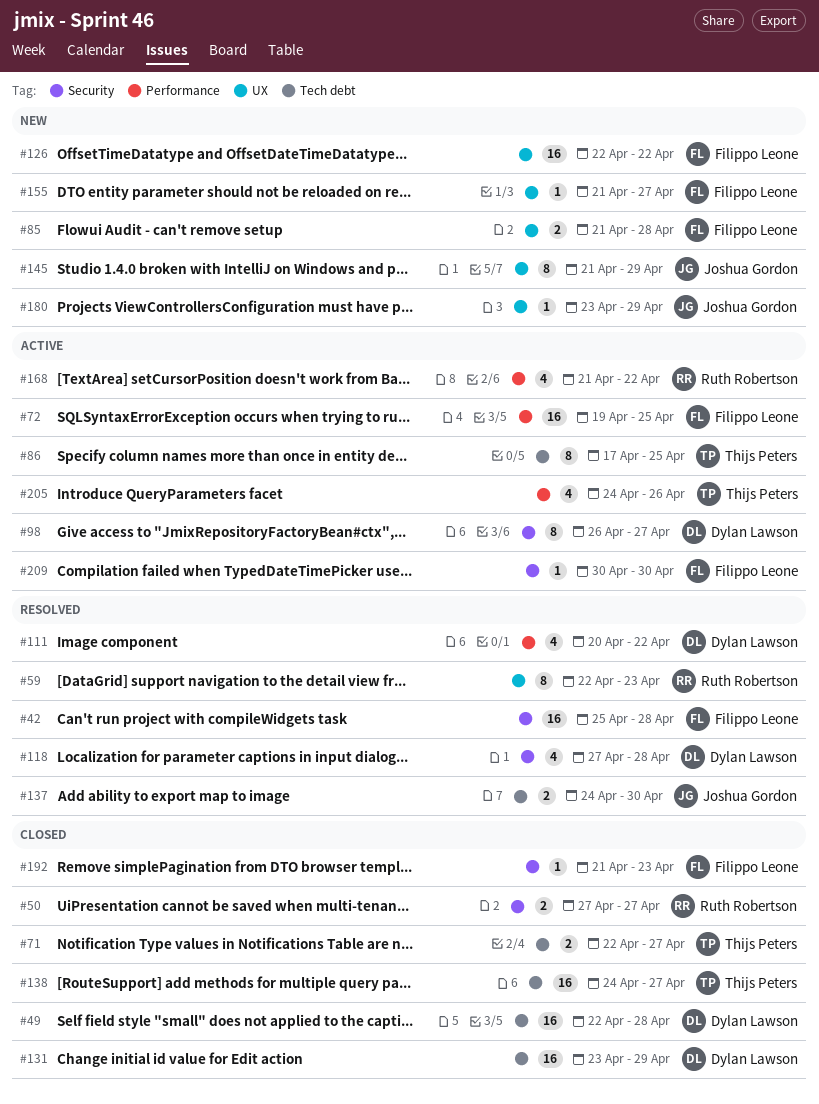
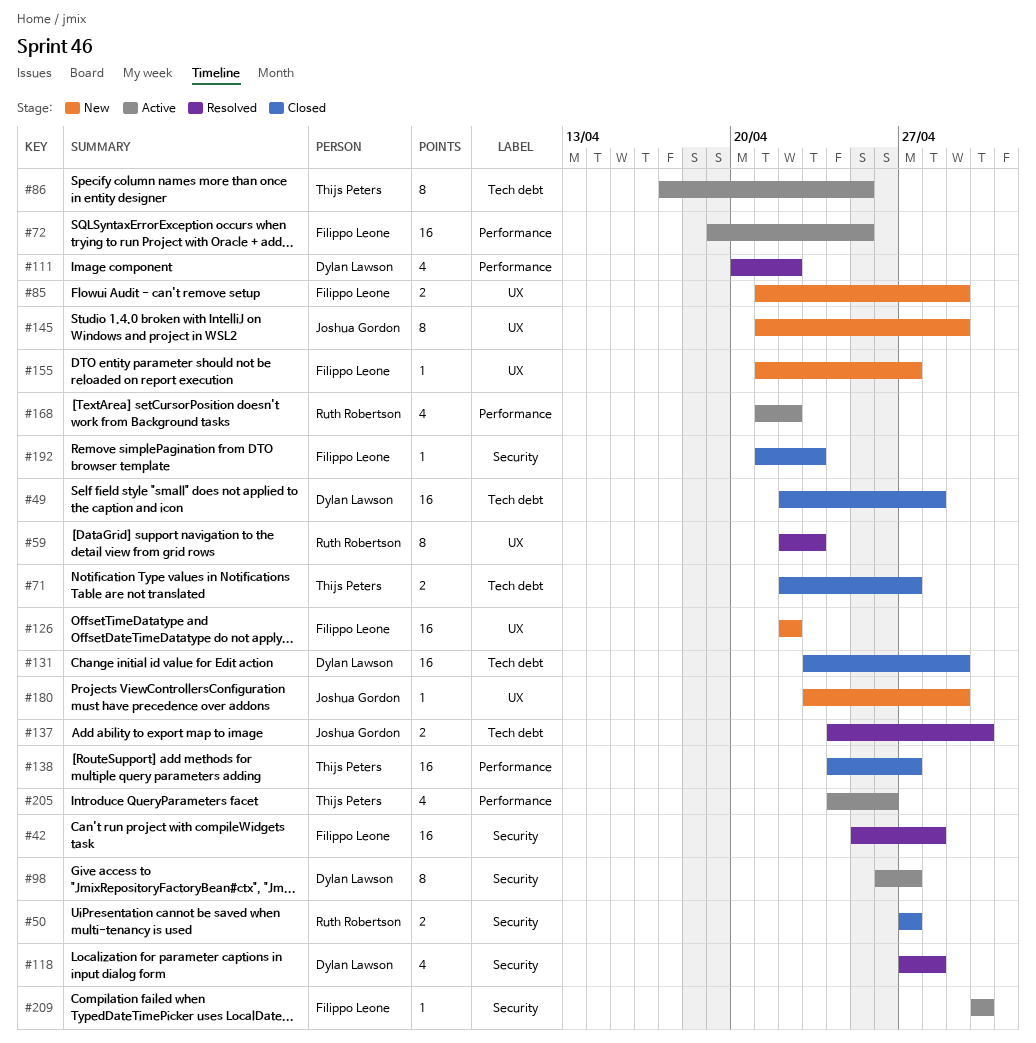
#85, due: Apr 28 -> Apr 29
#138, label: Tech debt -> Performance

